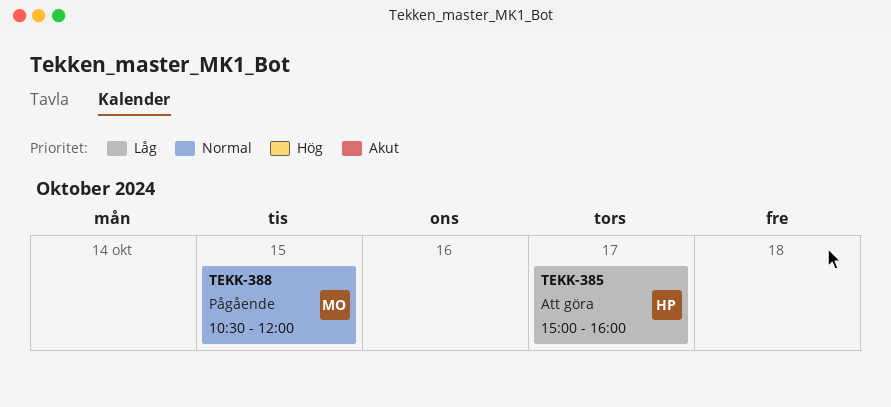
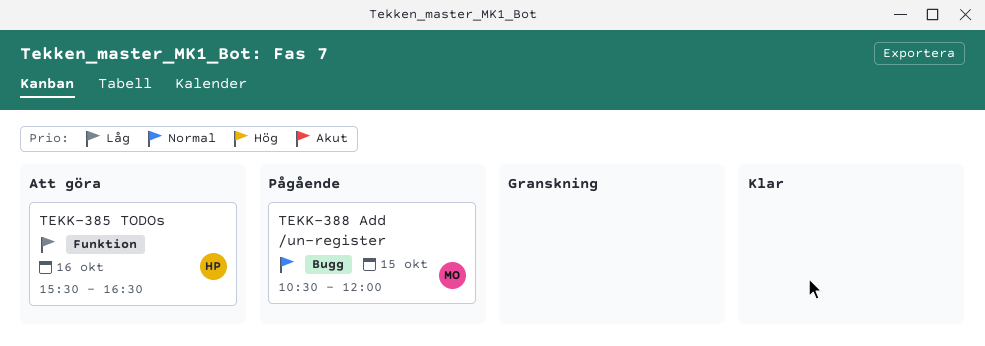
TEKK-385, day: Oct 17 -> Oct 16
TEKK-385, begins: 15:00 -> 15:30
TEKK-385, ends: 16:00 -> 16:30

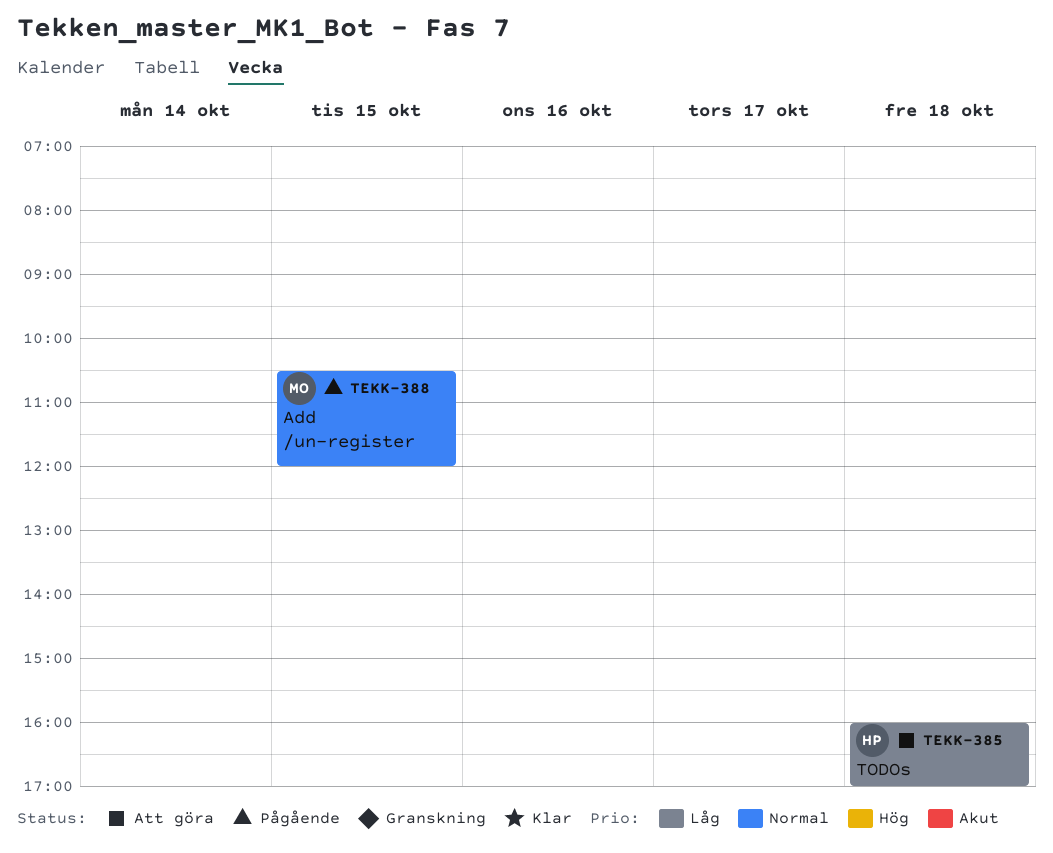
TEKK-385, day: Oct 16 -> Oct 18
TEKK-385, begins: 15:30 -> 16:00
TEKK-385, ends: 16:30 -> 17:00

